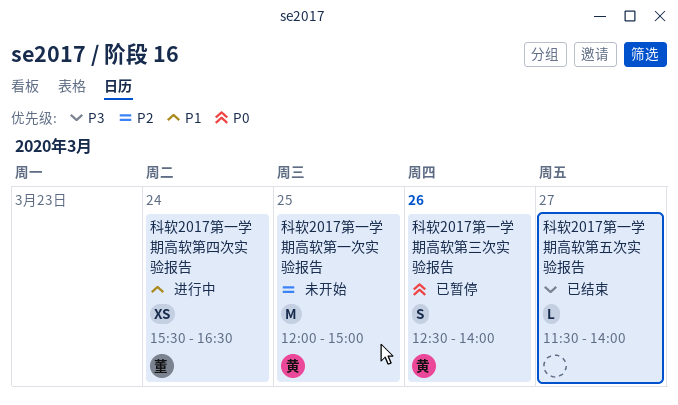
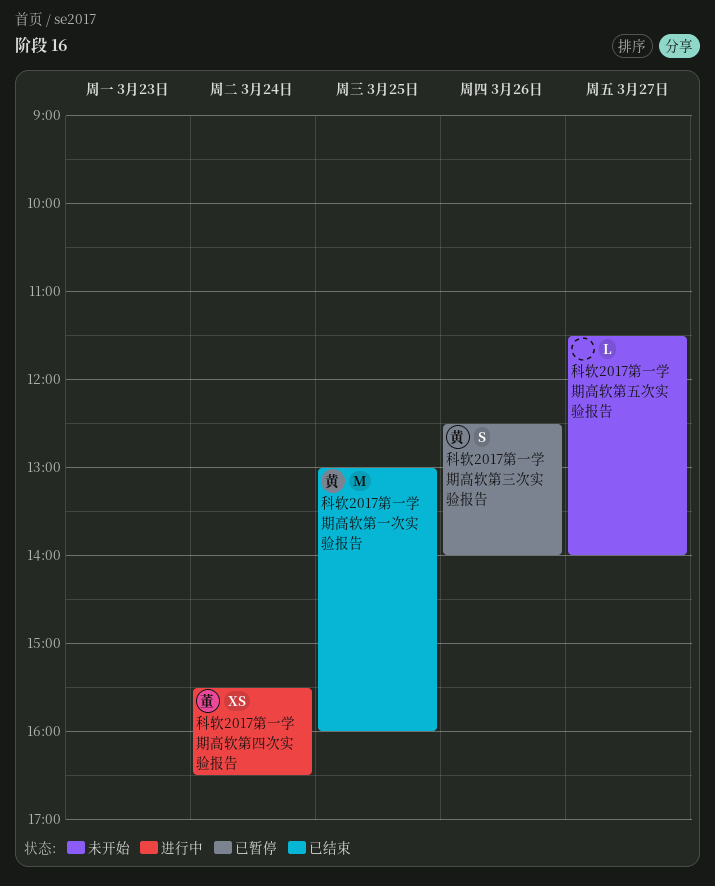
科软2017第一学期高软第一次实验报告, status: 未开始 -> 已结束
科软2017第一学期高软第一次实验报告, begins: 12:00 -> 13:00
科软2017第一学期高软第一次实验报告, ends: 15:00 -> 16:00
科软2017第一学期高软第五次实验报告, status: 已结束 -> 未开始

